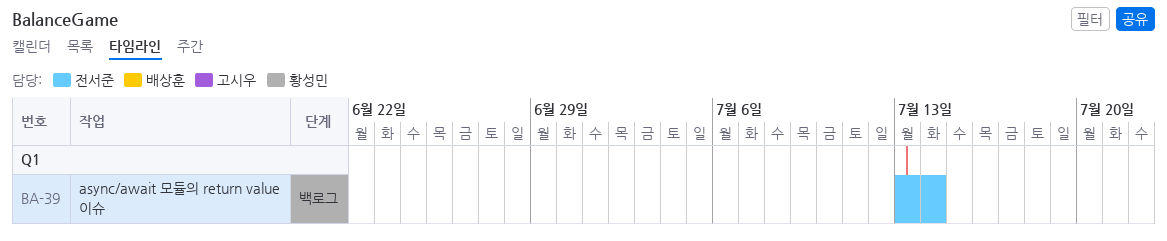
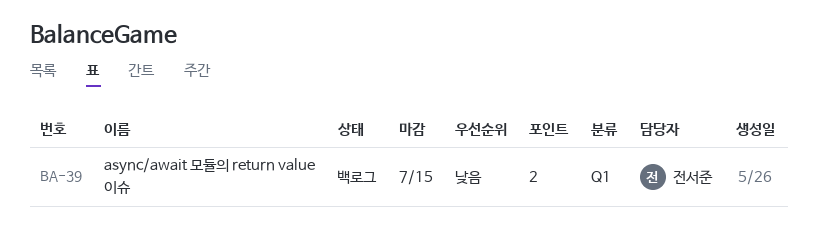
BA-39, due: Jul 14 -> Jul 15

